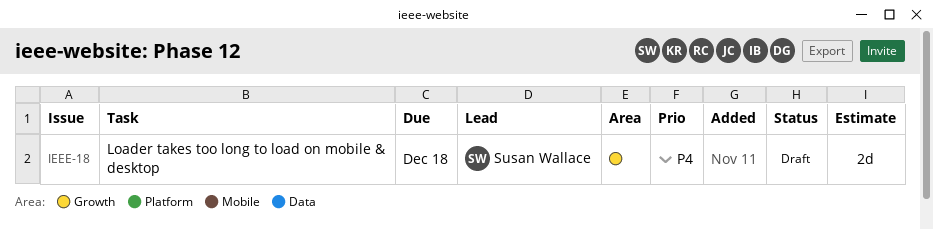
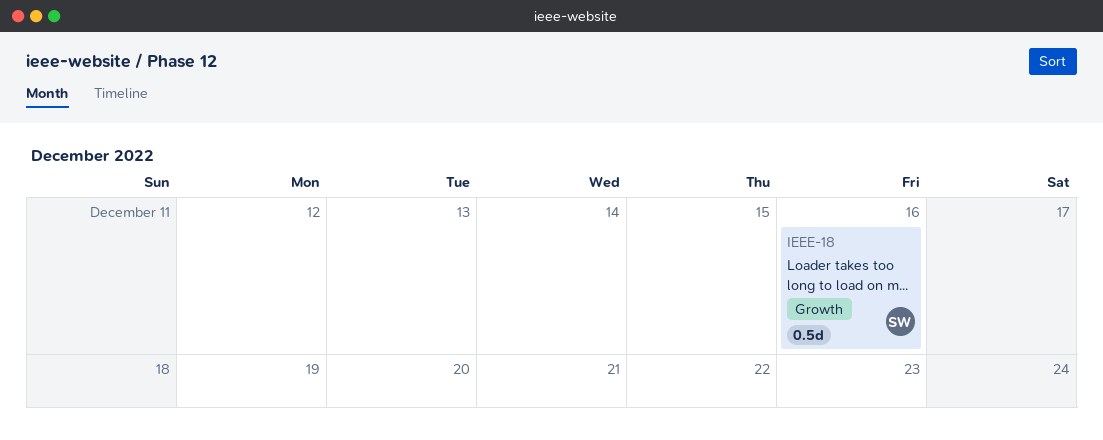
IEEE-18, estimate: 2d -> 0.5d
IEEE-18, due: Dec 18 -> Dec 16

